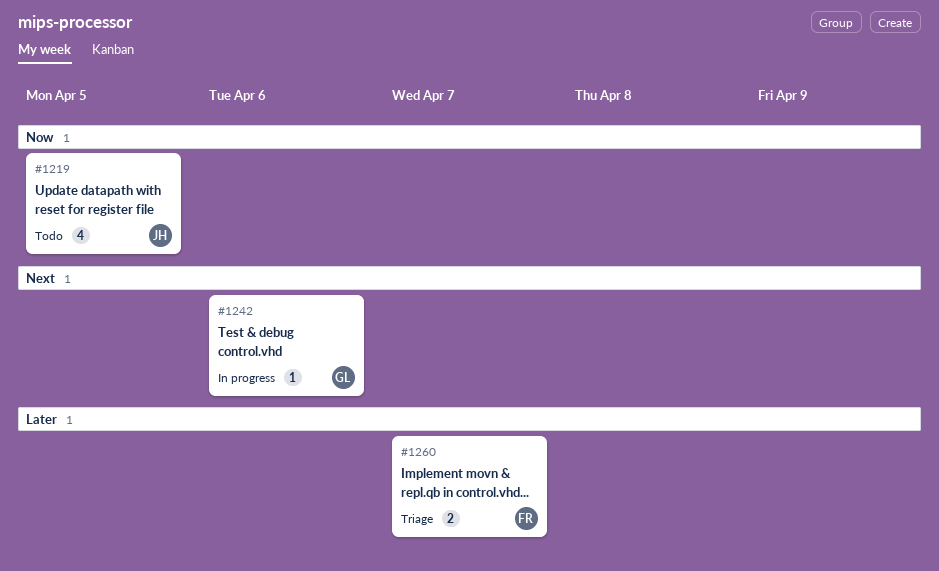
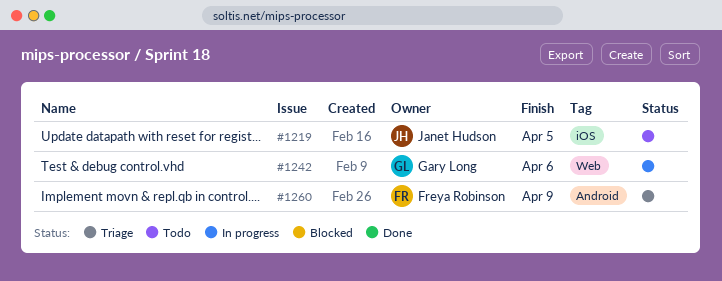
#1260, due: Apr 7 -> Apr 9

